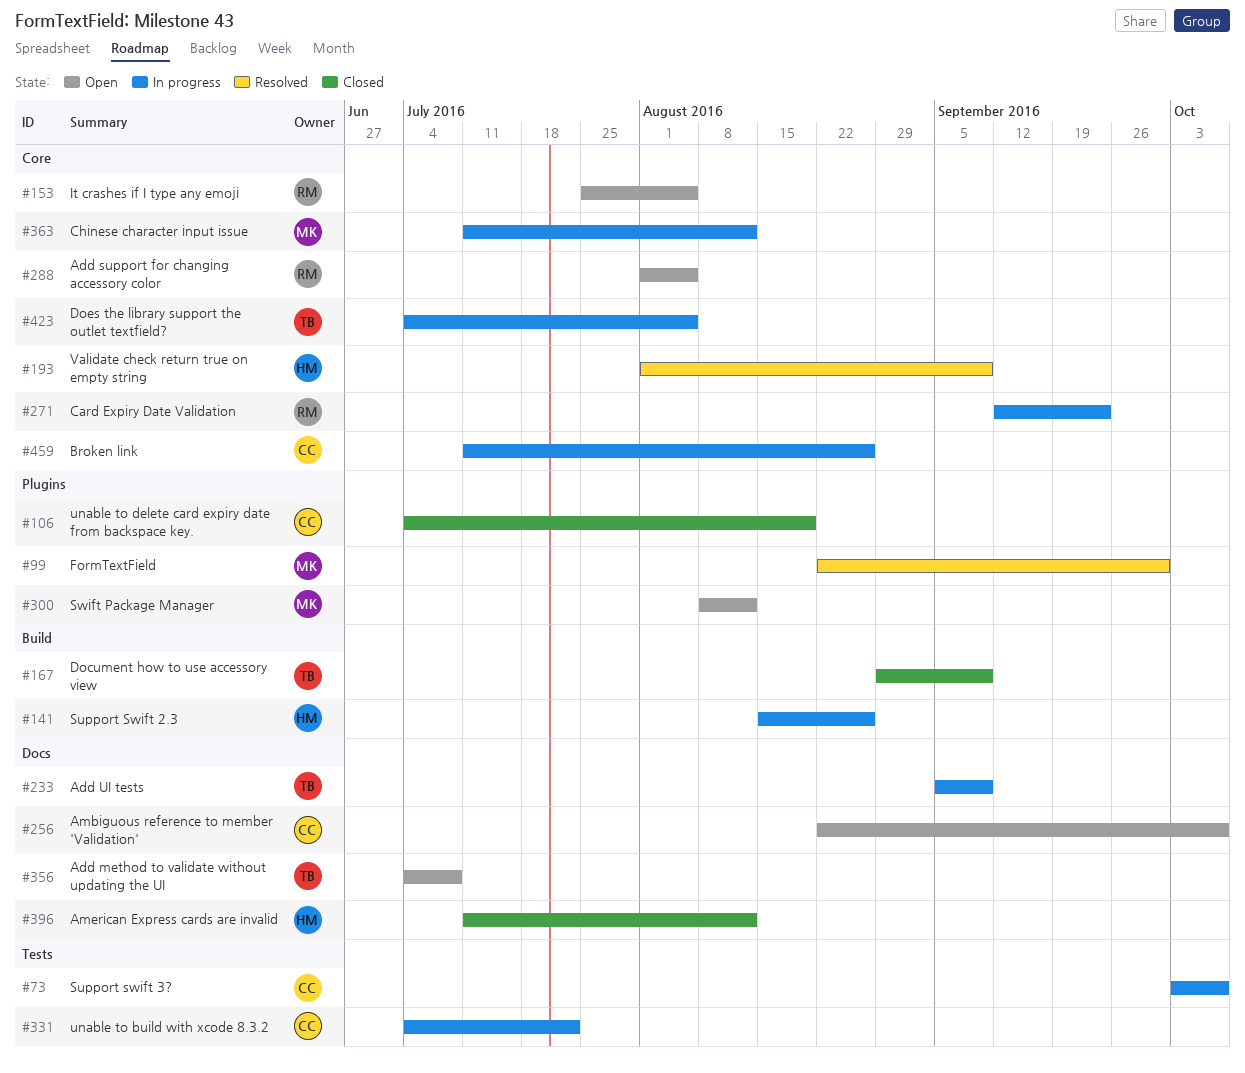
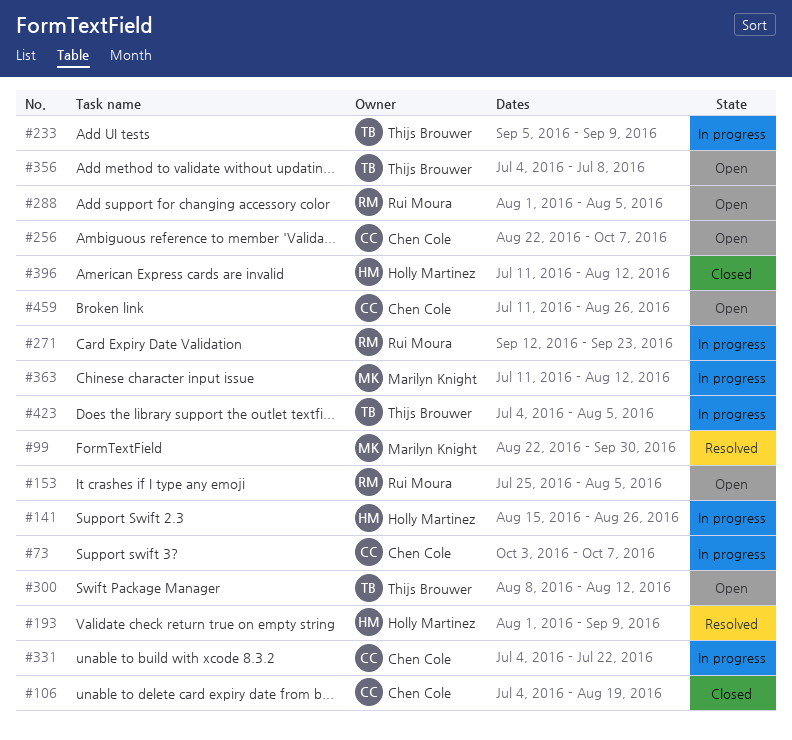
#167: present -> none
#300, owner: Marilyn Knight -> Thijs Brouwer
#459, status: In progress -> Open

